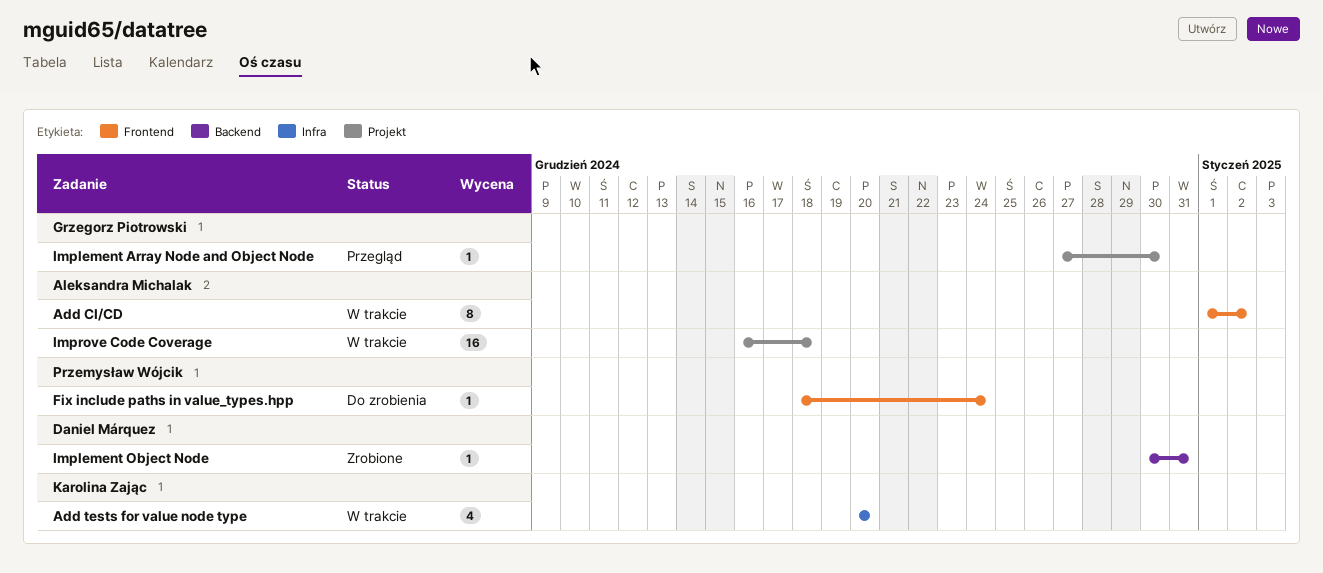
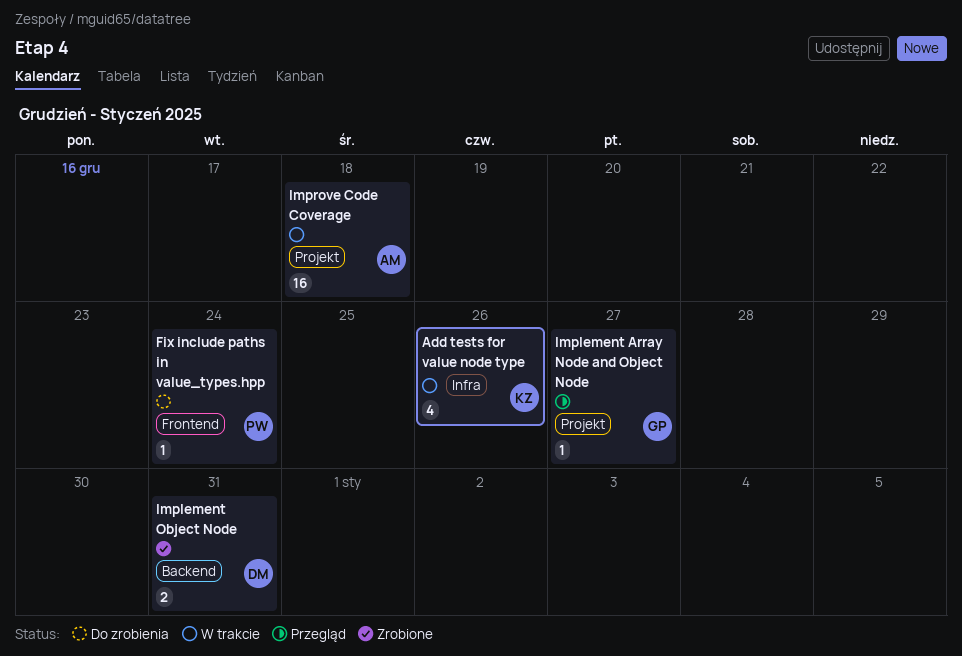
Add CI/CD: present -> none
Add tests for value node type, due: Dec 20 -> Dec 26
Implement Array Node and Object Node, due: Dec 30 -> Dec 27
Implement Object Node, estimate: 1 -> 2

